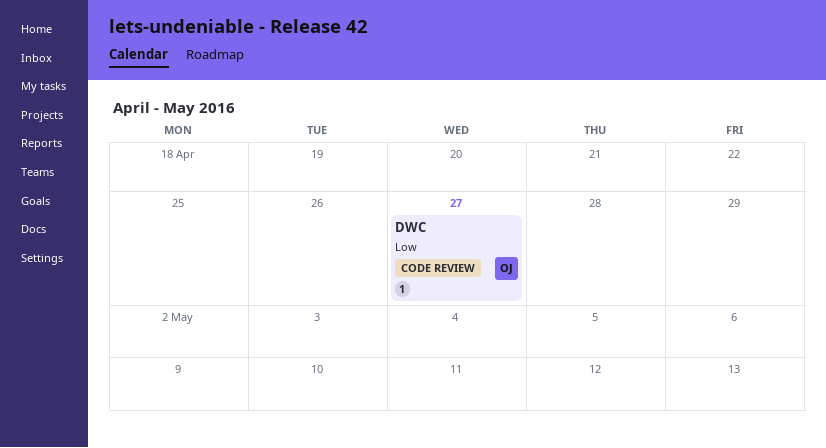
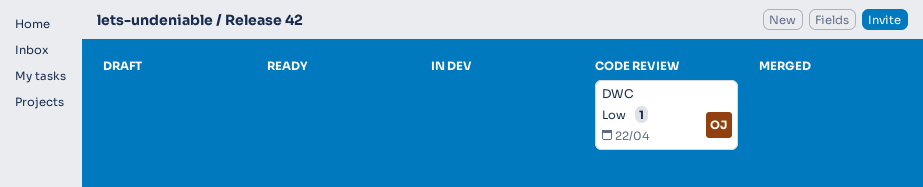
DWC, due: Apr 27 -> Apr 22

